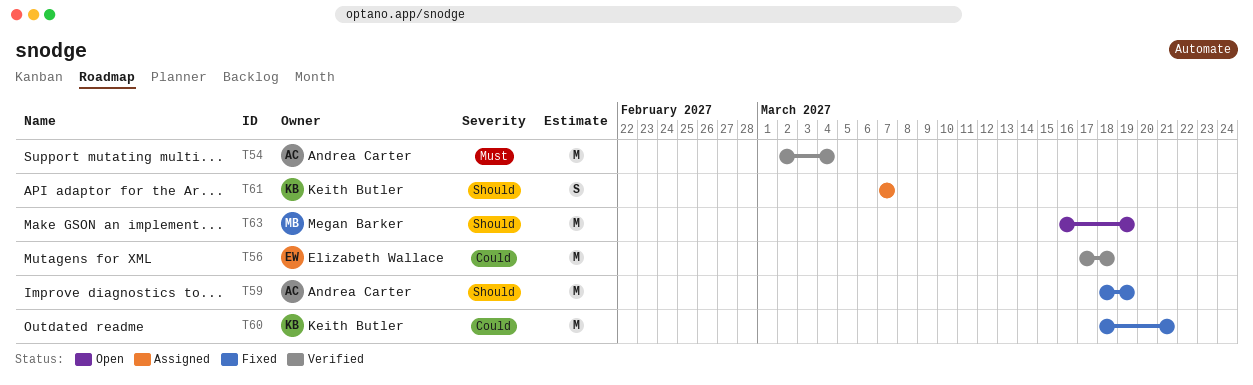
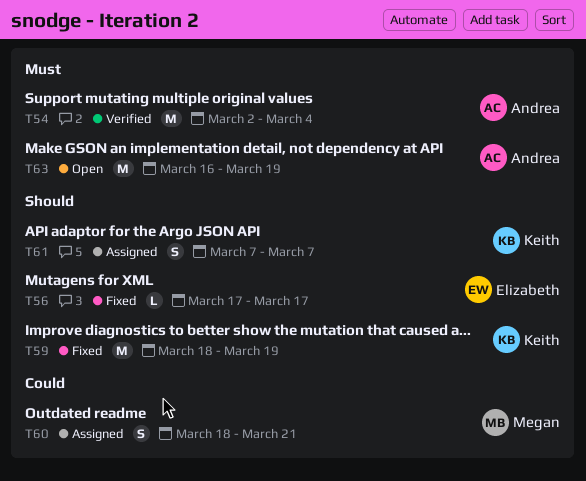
T56, status: Verified -> Fixed
T56, priority: Could -> Should
T56, estimate: M -> L
T56, due: Mar 18 -> Mar 17
T59, owner: Andrea Carter -> Keith Butler
T60, status: Fixed -> Assigned
T60, owner: Keith Butler -> Megan Barker
T60, estimate: M -> S
T63, owner: Megan Barker -> Andrea Carter
T63, priority: Should -> Must

